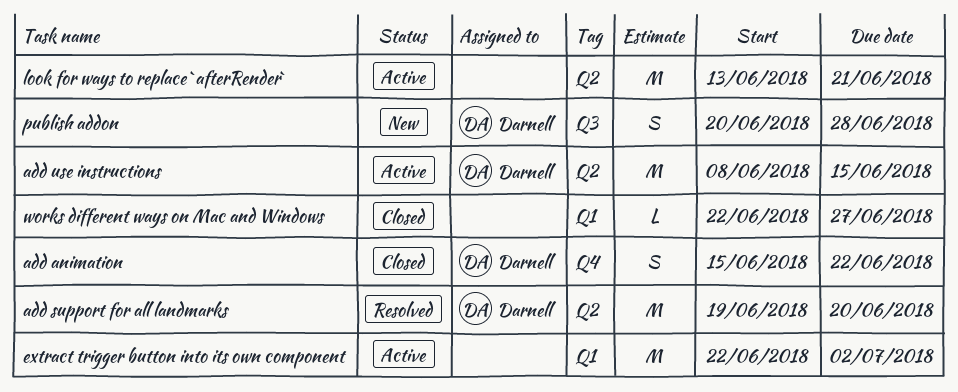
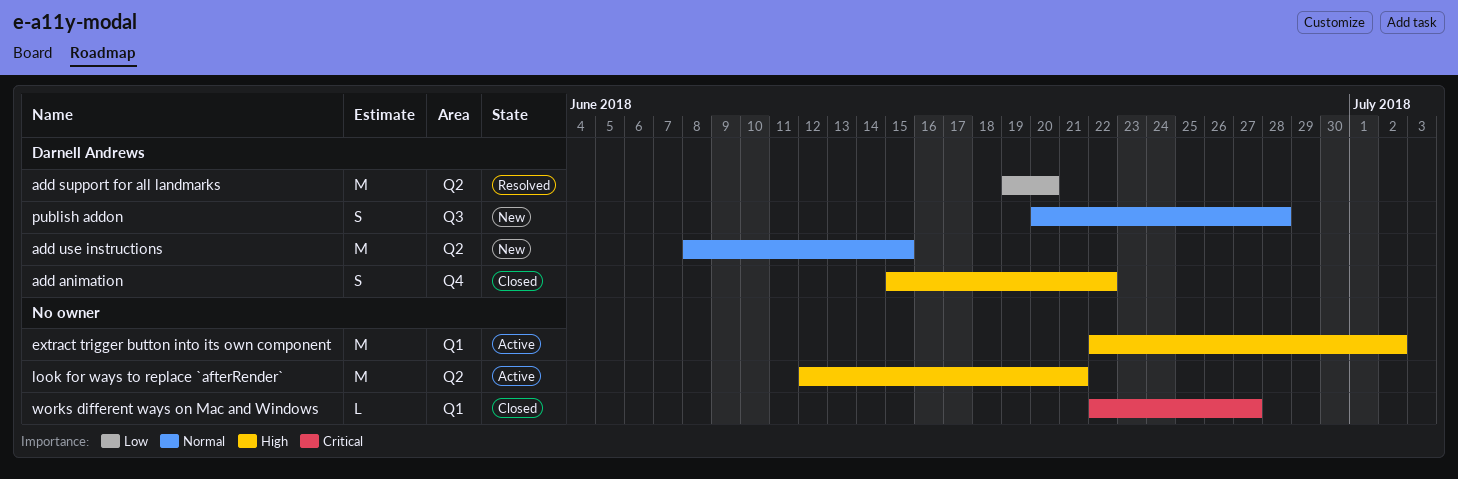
add use instructions, status: Active -> New
look for ways to replace `afterRender`, start: Jun 13 -> Jun 12

